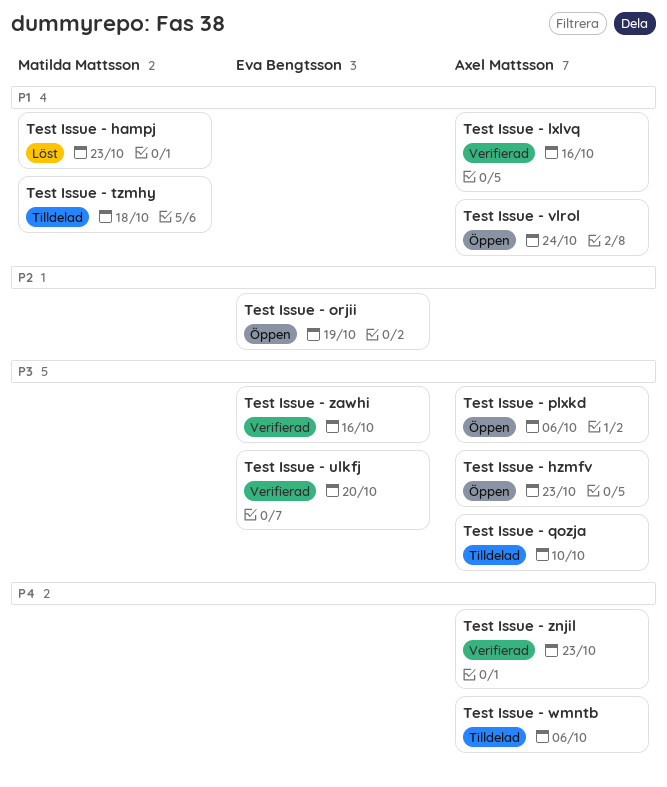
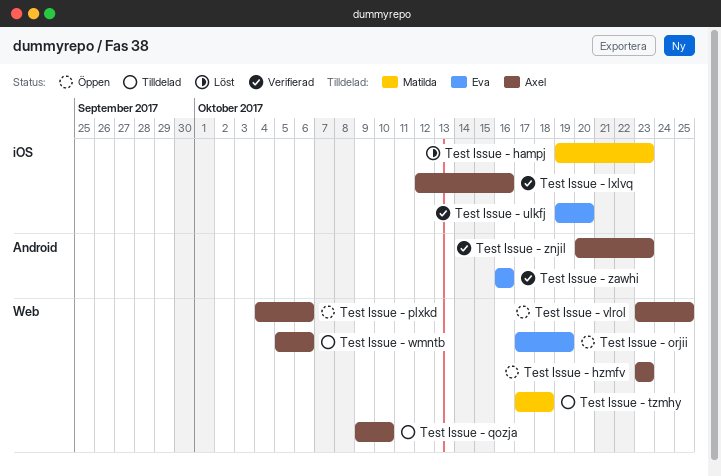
Test Issue - vlrol, due: Oct 24 -> Oct 25

